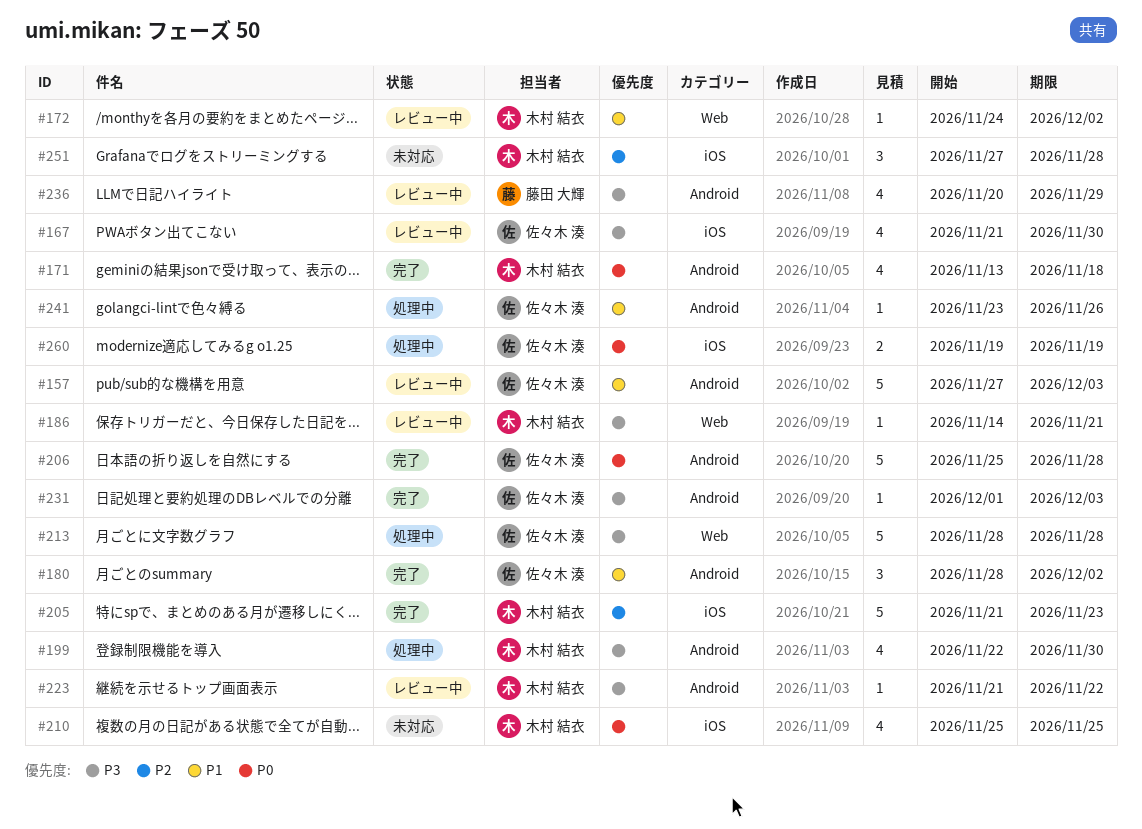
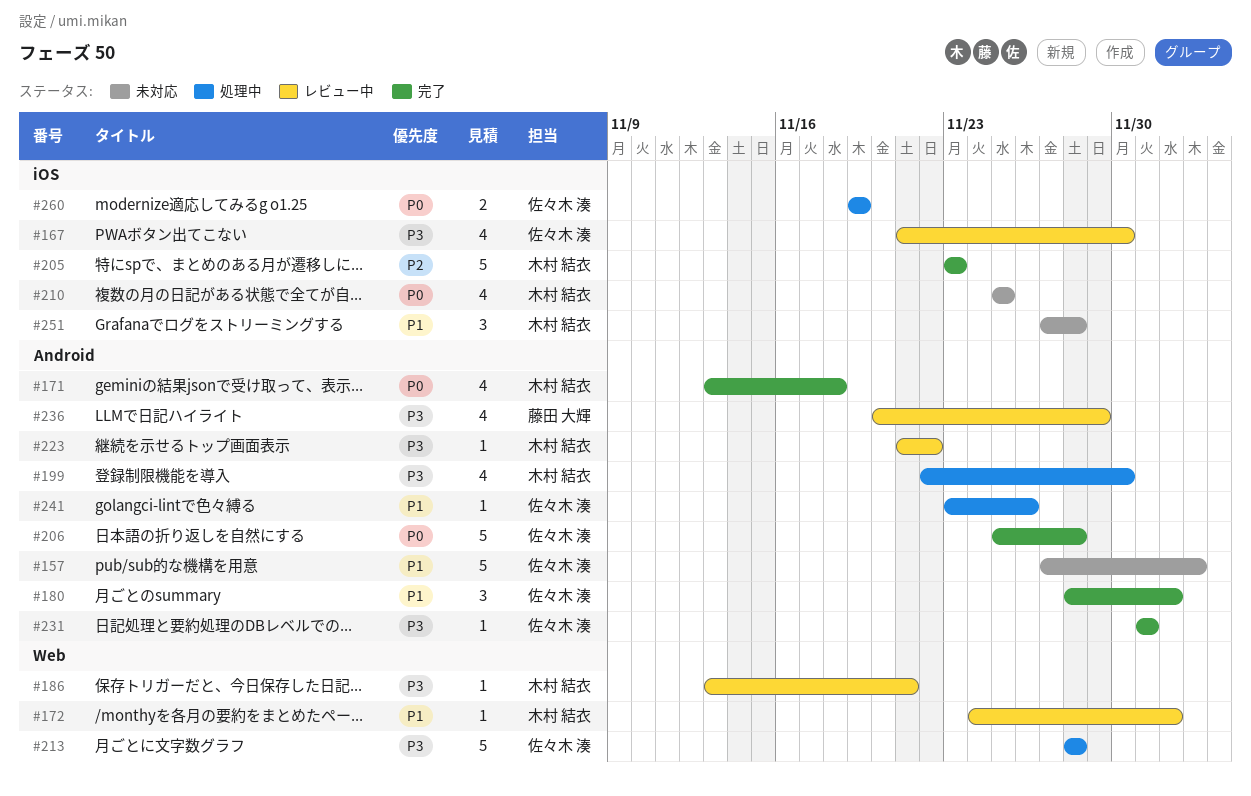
#157, status: レビュー中 -> 未対応
#186, start: Nov 14 -> Nov 13
#205, start: Nov 21 -> Nov 23
#231, due: Dec 3 -> Dec 1
#251, priority: P2 -> P1

